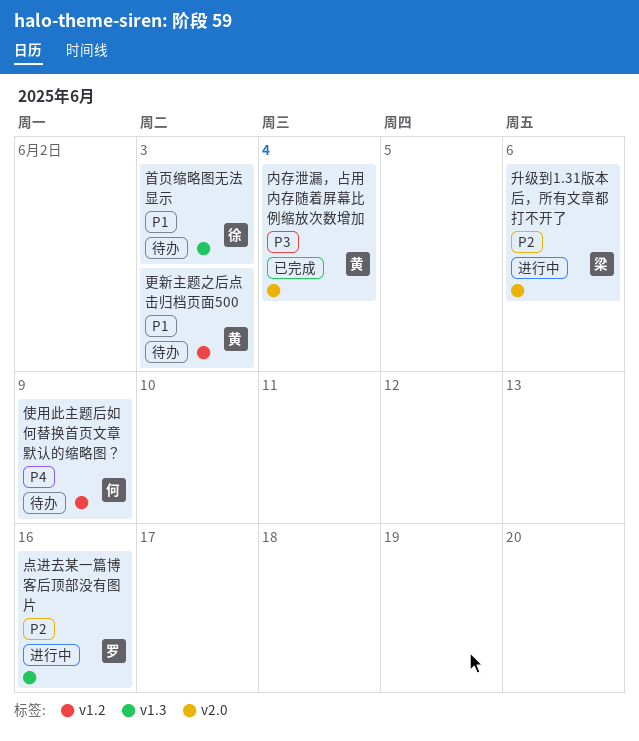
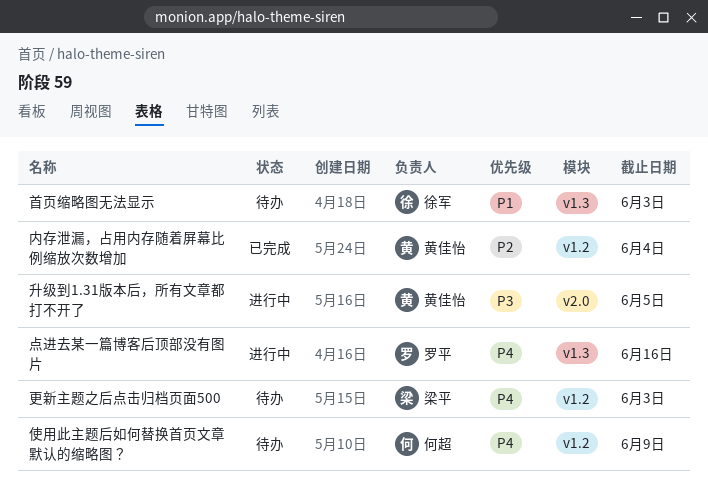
内存泄漏，占用内存随着屏幕比例缩放次数增加, priority: P3 -> P2
内存泄漏，占用内存随着屏幕比例缩放次数增加, label: v2.0 -> v1.2
升级到1.31版本后，所有文章都打不开了, owner: 梁平 -> 黄佳怡
升级到1.31版本后，所有文章都打不开了, priority: P2 -> P3
升级到1.31版本后，所有文章都打不开了, due: Jun 6 -> Jun 5
更新主题之后点击归档页面500, owner: 黄佳怡 -> 梁平
更新主题之后点击归档页面500, priority: P1 -> P4
点进去某一篇博客后顶部没有图片, priority: P2 -> P4

